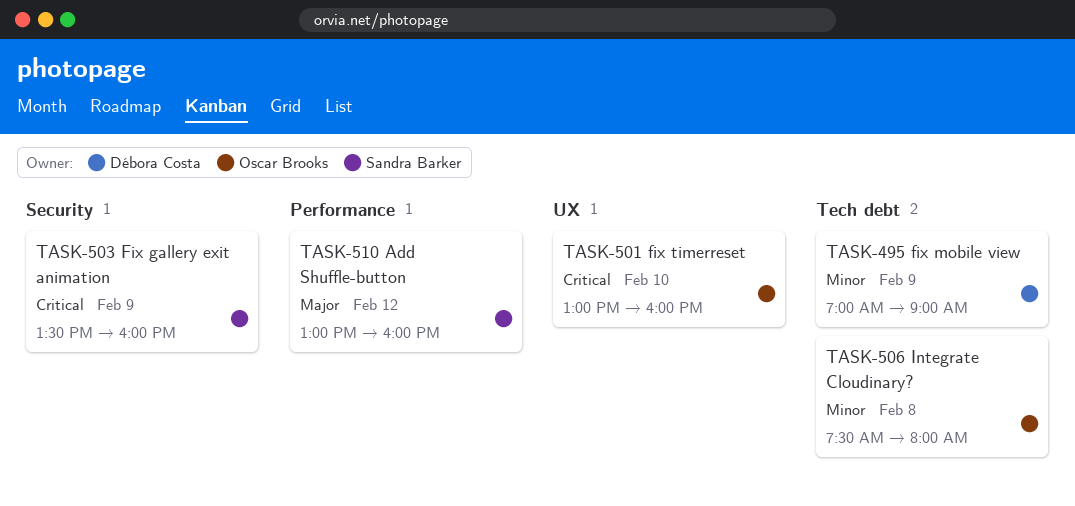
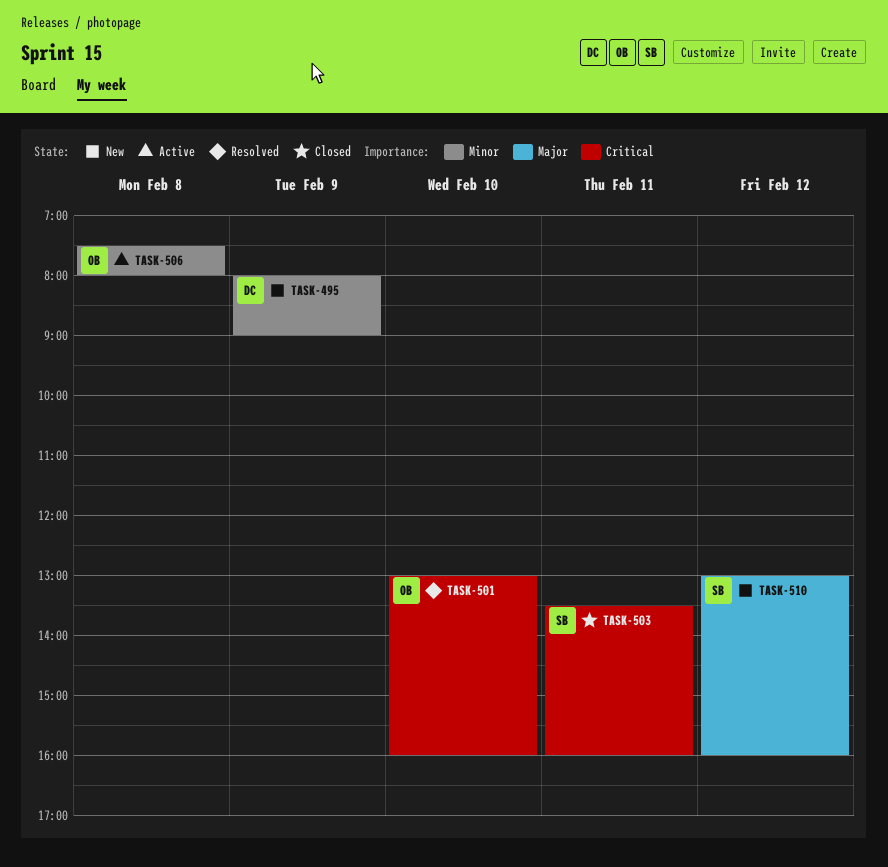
TASK-495, begins: 07:00 -> 08:00
TASK-503, day: Feb 9 -> Feb 11

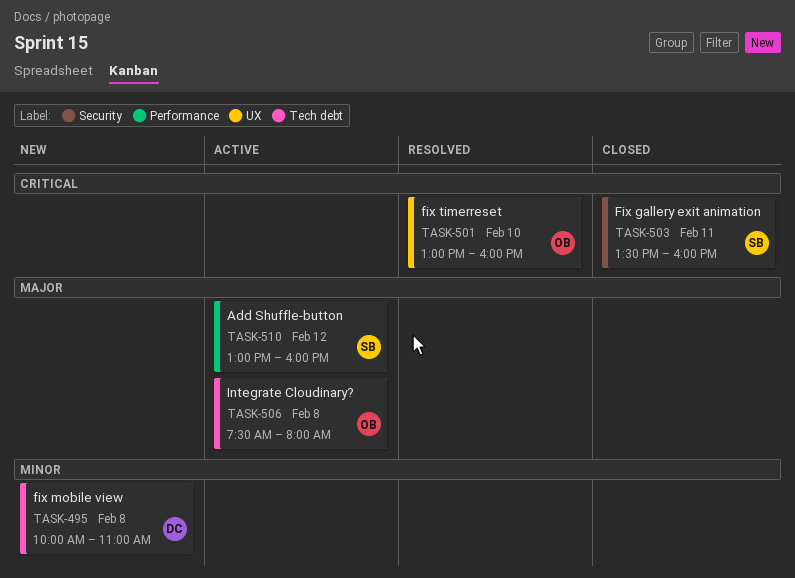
TASK-495, day: Feb 9 -> Feb 8
TASK-495, begins: 08:00 -> 10:00
TASK-495, ends: 09:00 -> 11:00
TASK-506, priority: Minor -> Major
TASK-510, status: New -> Active

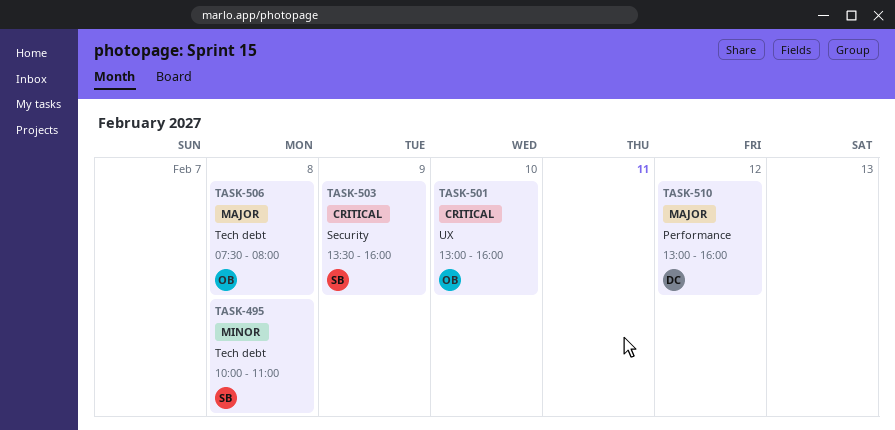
TASK-495, owner: DC -> SB
TASK-503, day: Feb 11 -> Feb 9
TASK-510, owner: SB -> DC

